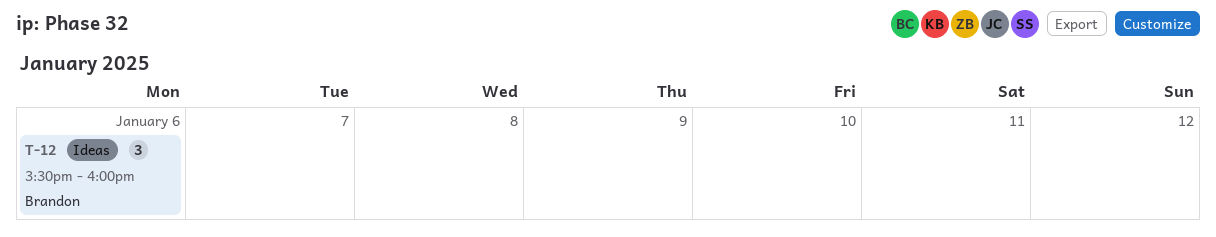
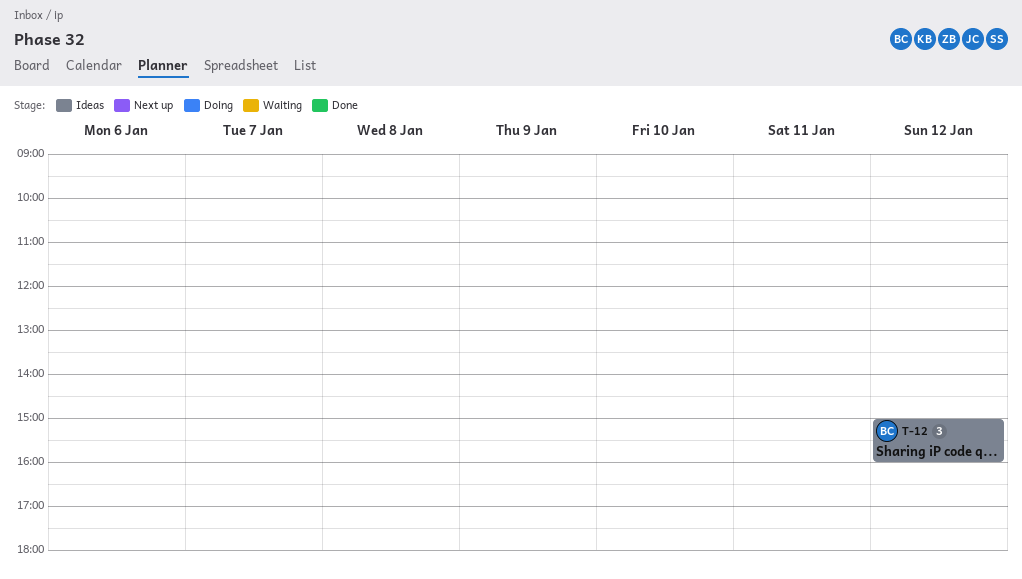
T-12, day: Jan 6 -> Jan 12
T-12, begins: 15:30 -> 15:00

